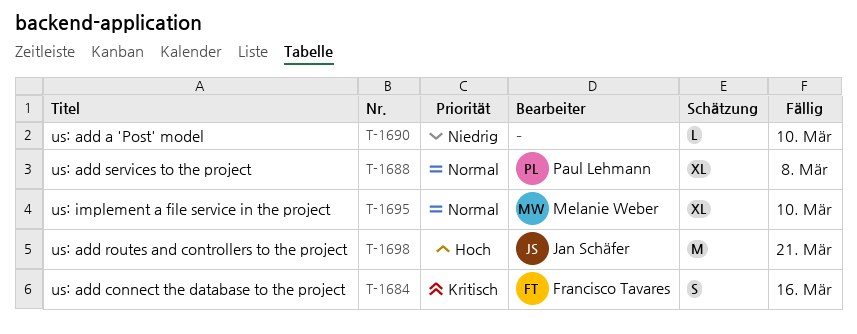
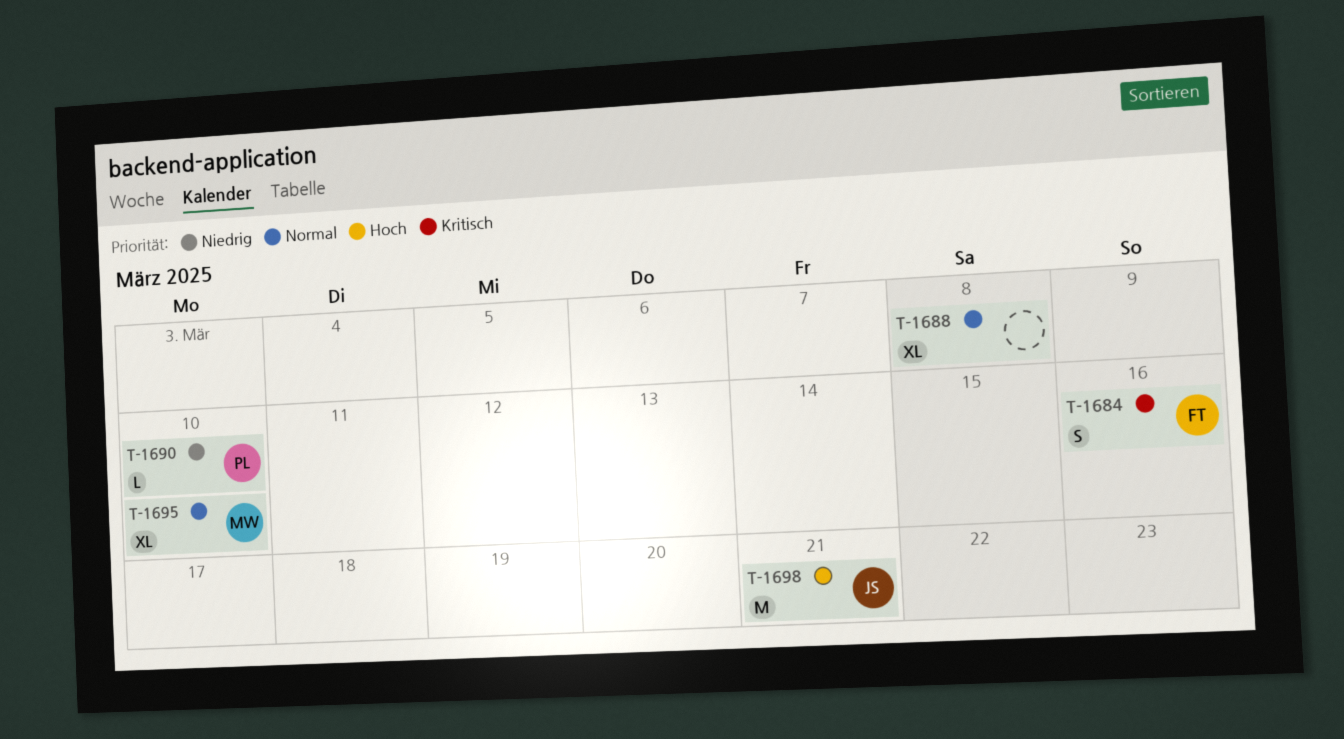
T-1688, owner: Paul Lehmann -> none
T-1690, owner: none -> Paul Lehmann

